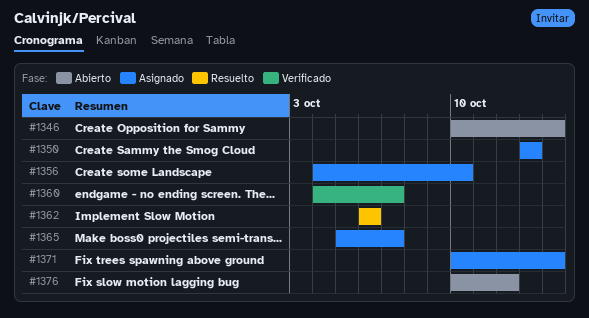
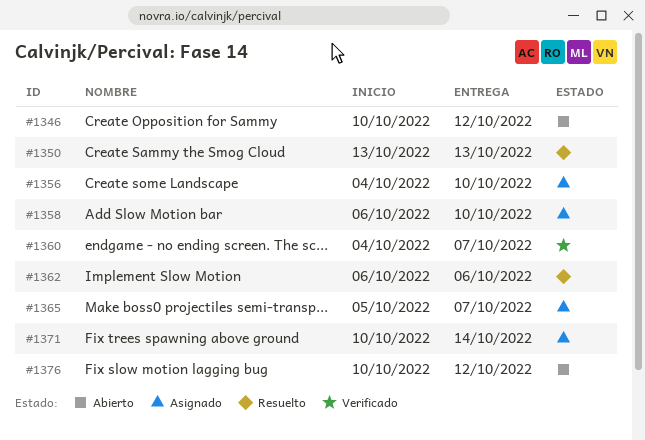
#1346, due: Oct 14 -> Oct 12
#1350, status: Asignado -> Resuelto
#1358: none -> present

